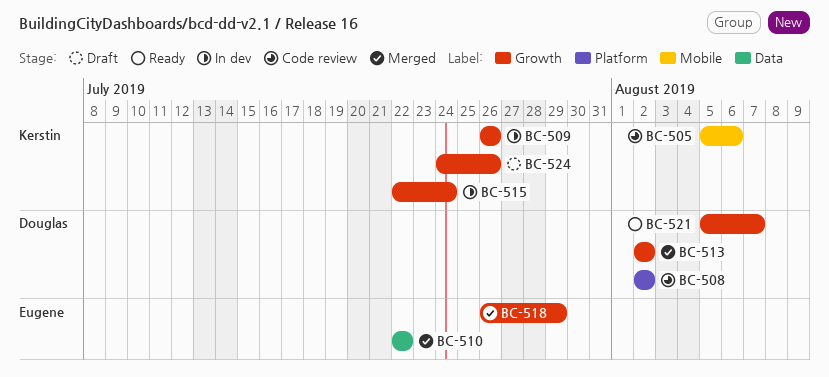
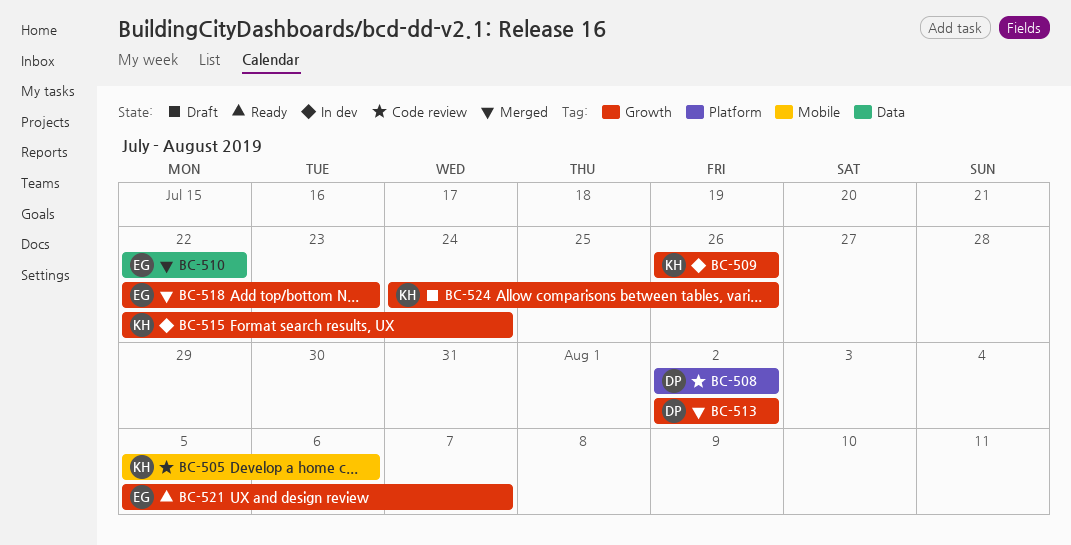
BC-518, start: Jul 26 -> Jul 22
BC-518, due: Jul 29 -> Jul 23
BC-521, owner: Douglas -> Eugene

